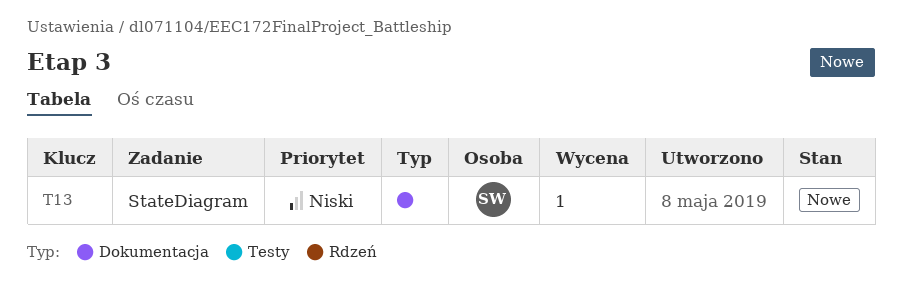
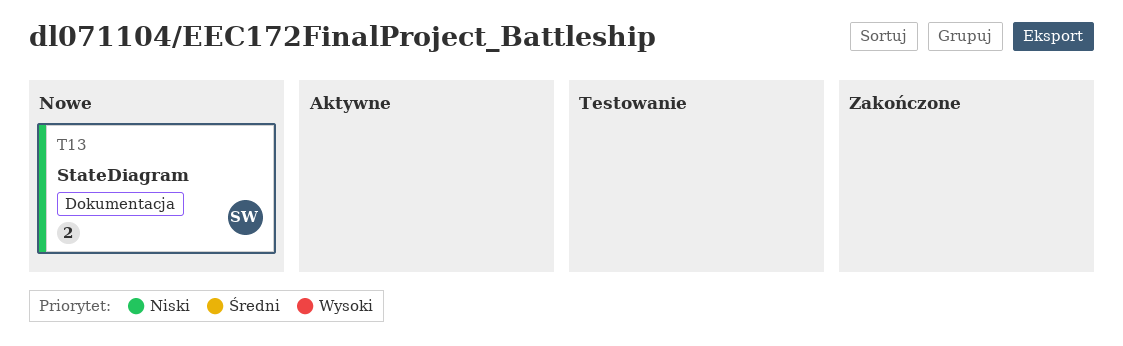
T13, estimate: 1 -> 2

